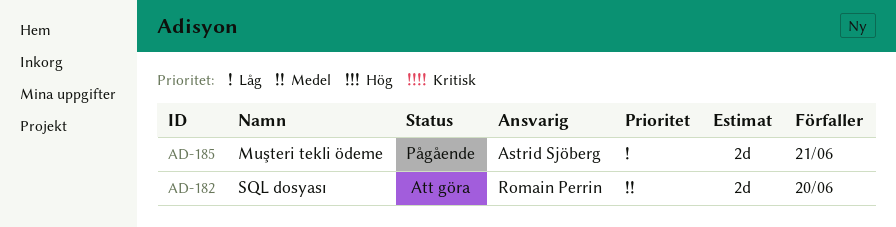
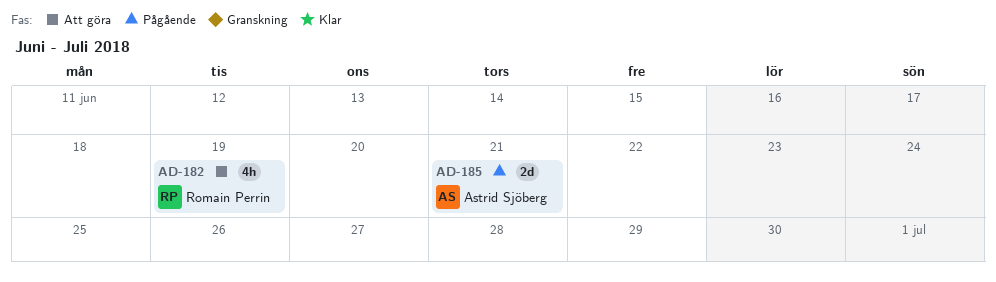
AD-182, estimate: 2d -> 4h
AD-182, due: Jun 20 -> Jun 19

